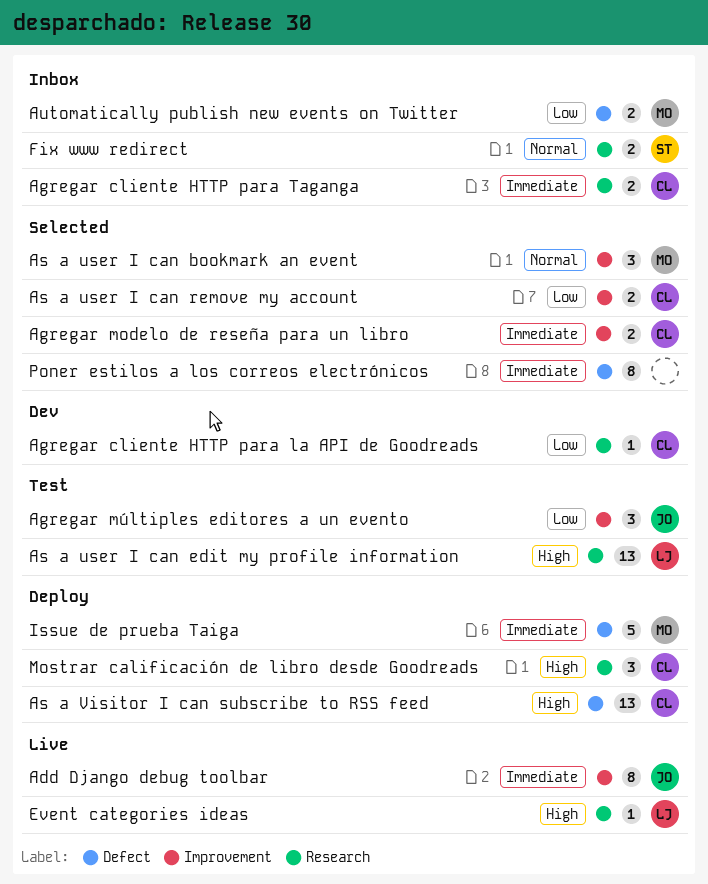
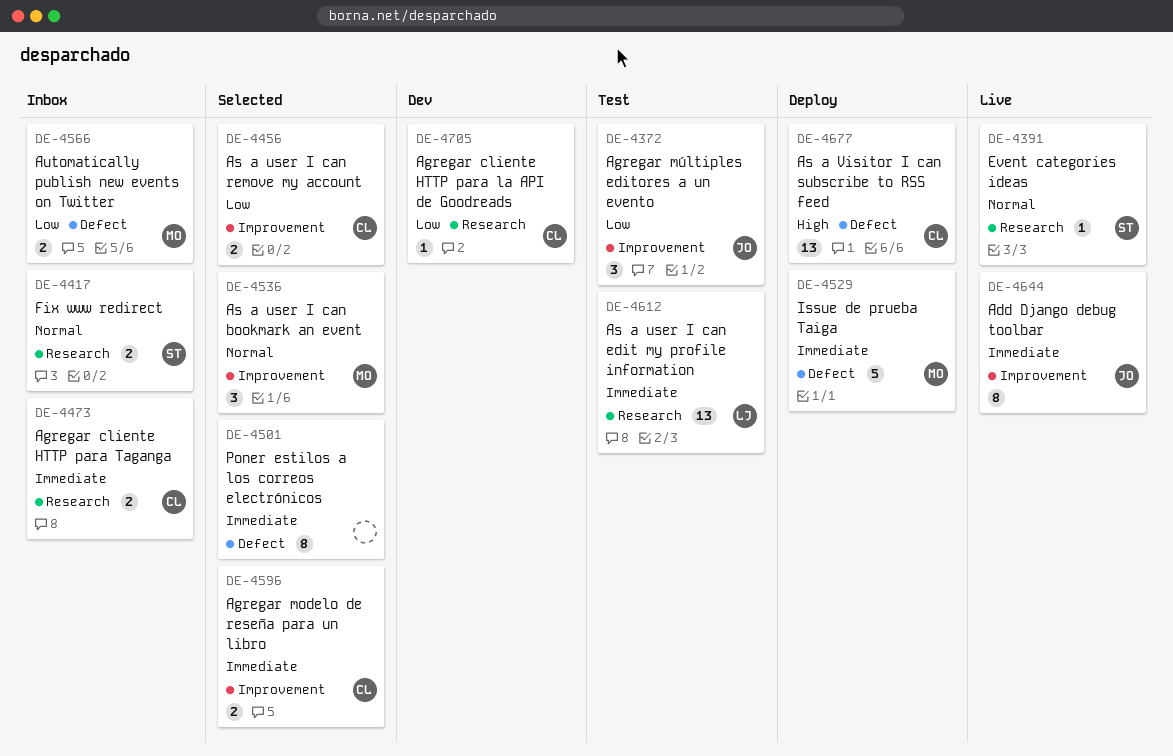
As a user I can edit my profile information, priority: High -> Immediate
Event categories ideas, owner: LJ -> ST
Event categories ideas, priority: High -> Normal
Mostrar calificación de libro desde Goodreads: present -> none

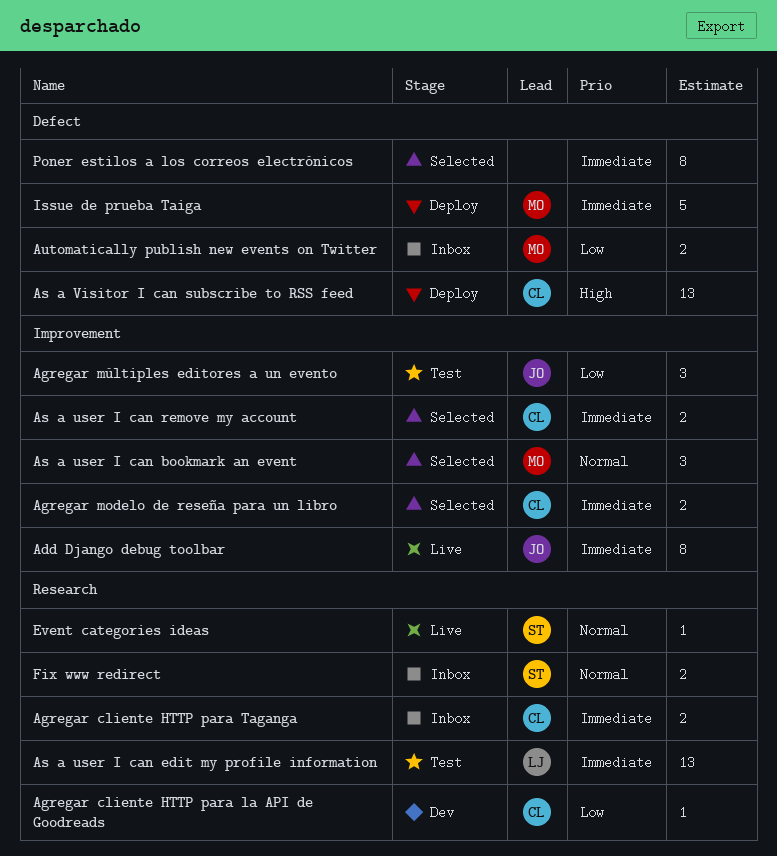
As a user I can remove my account, priority: Low -> Immediate

